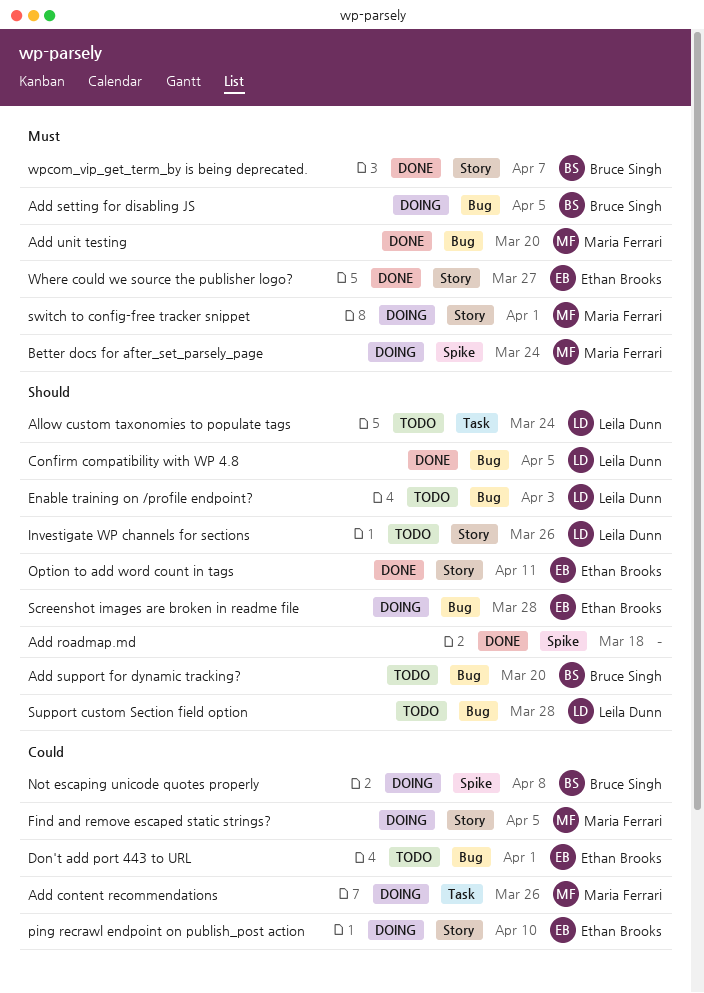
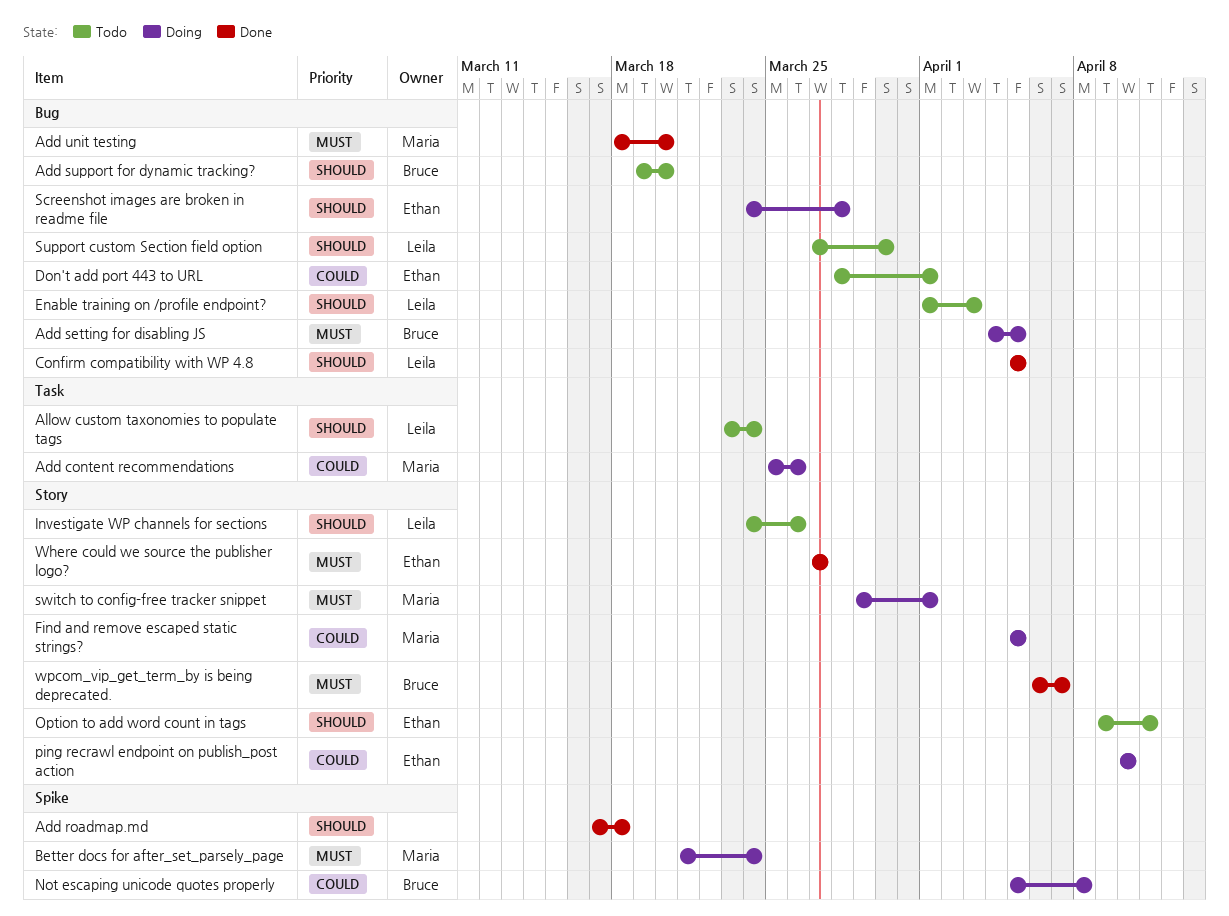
Option to add word count in tags, status: Done -> Todo
Support custom Section field option, due: Mar 28 -> Mar 30

